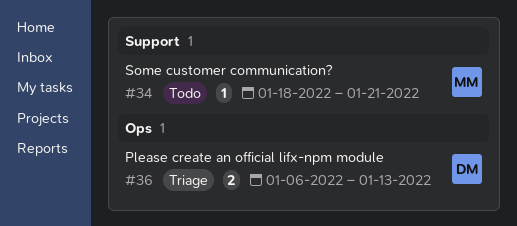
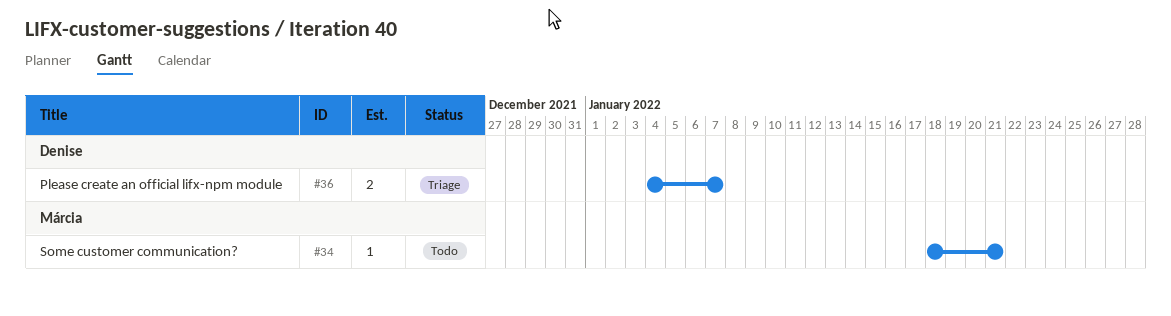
#36, start: Jan 6 -> Jan 4
#36, due: Jan 13 -> Jan 7

